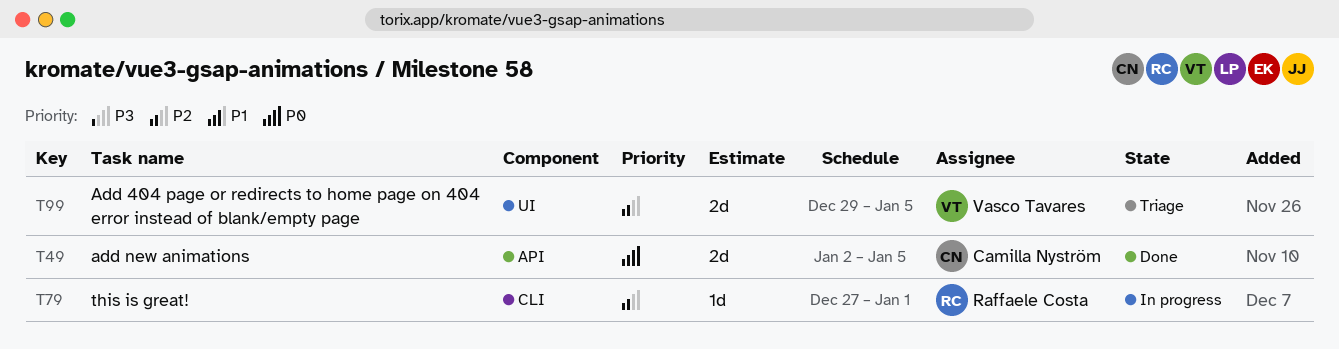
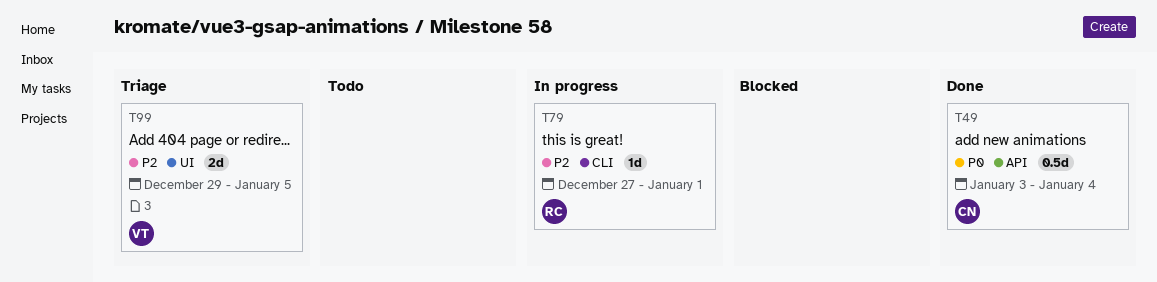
T49, estimate: 2d -> 0.5d
T49, start: Jan 2 -> Jan 3
T49, due: Jan 5 -> Jan 4

